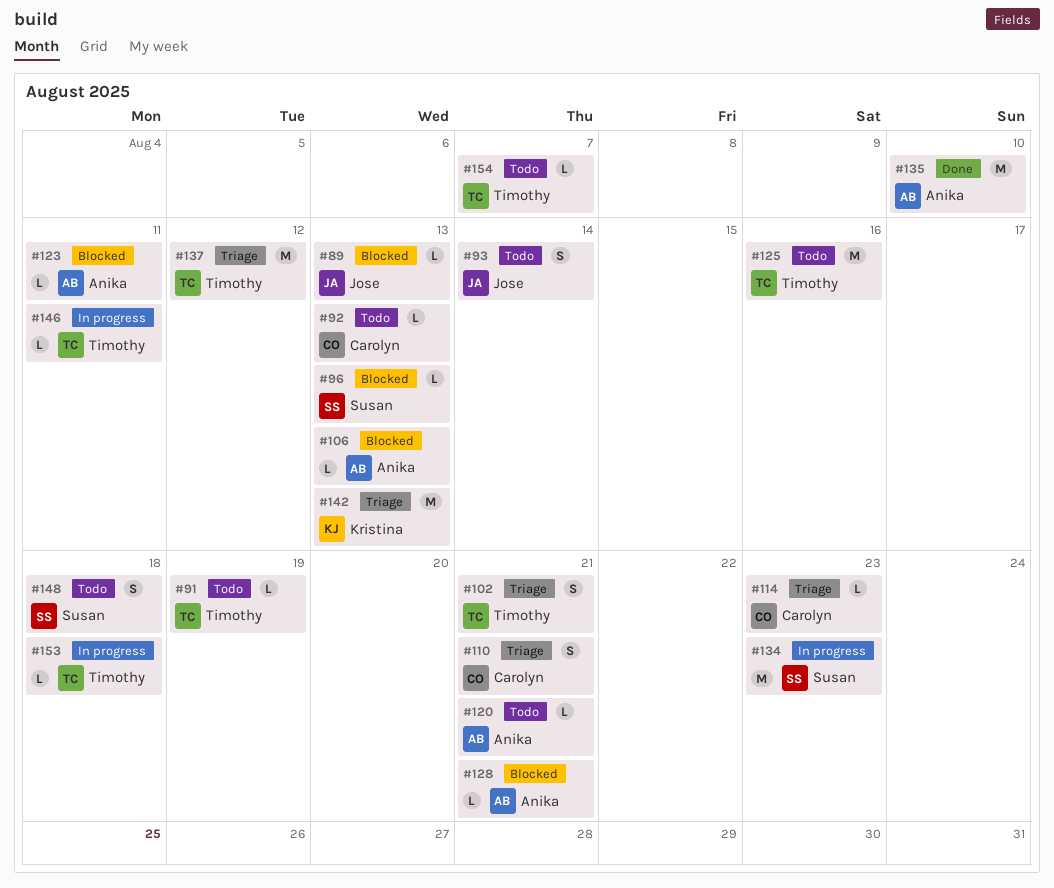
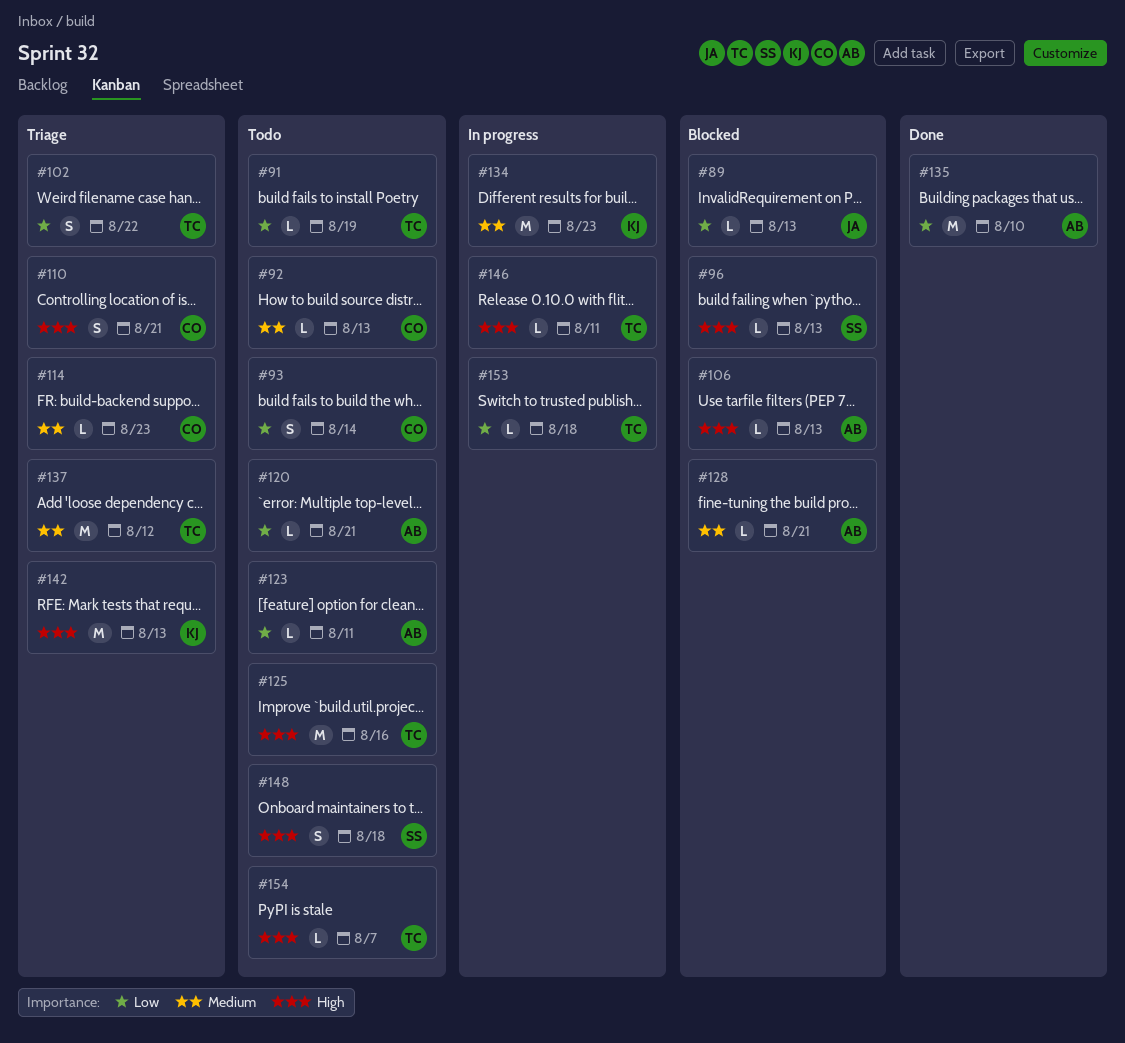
#93, owner: Jose -> Carolyn
#102, due: Aug 21 -> Aug 22
#123, status: Blocked -> Todo
#134, owner: Susan -> Kristina

